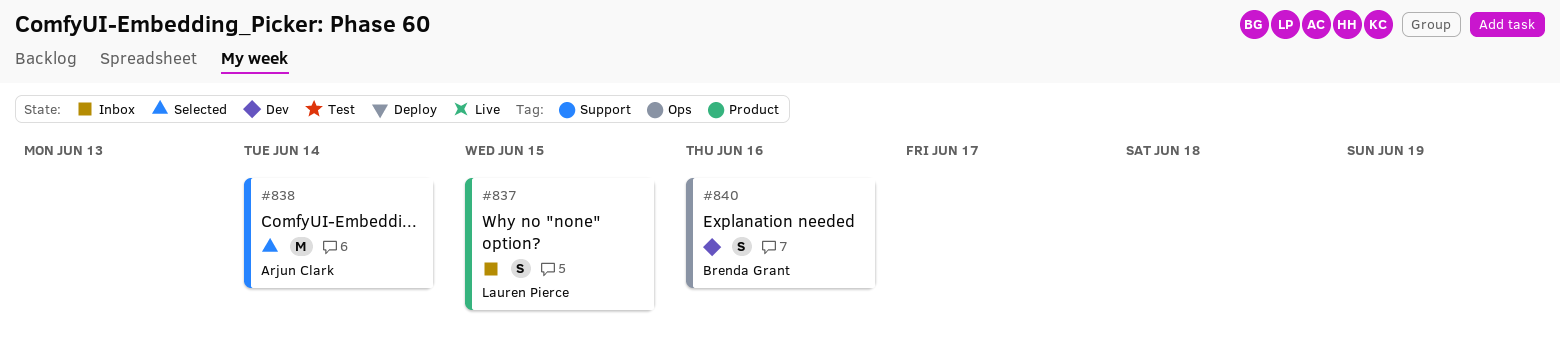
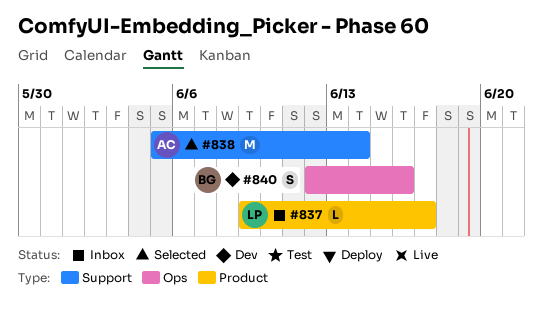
#837, estimate: S -> L
#837, due: Jun 15 -> Jun 17

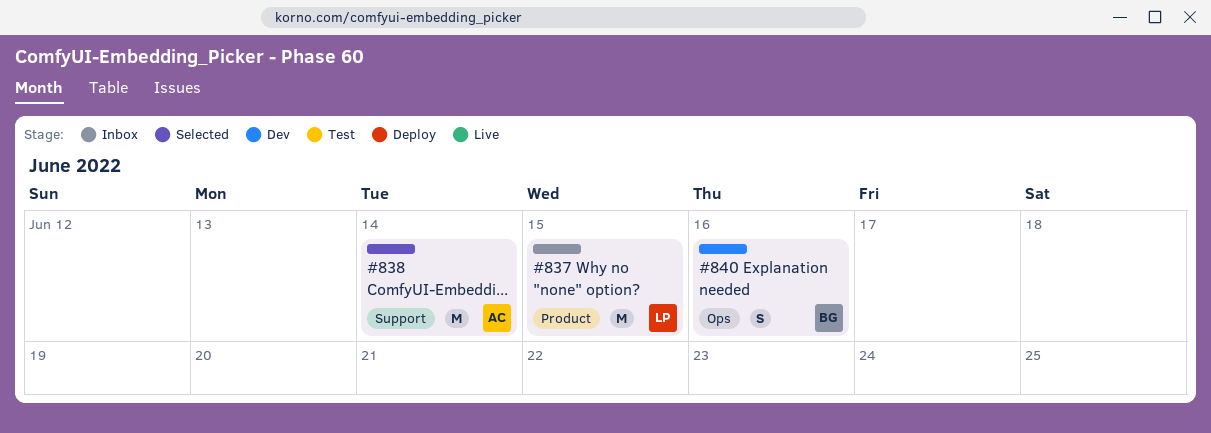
#837, estimate: L -> M
#837, due: Jun 17 -> Jun 15

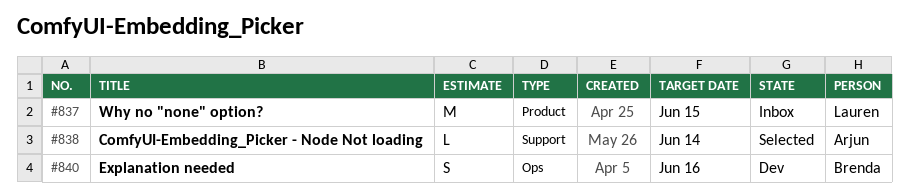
#838, estimate: M -> L

